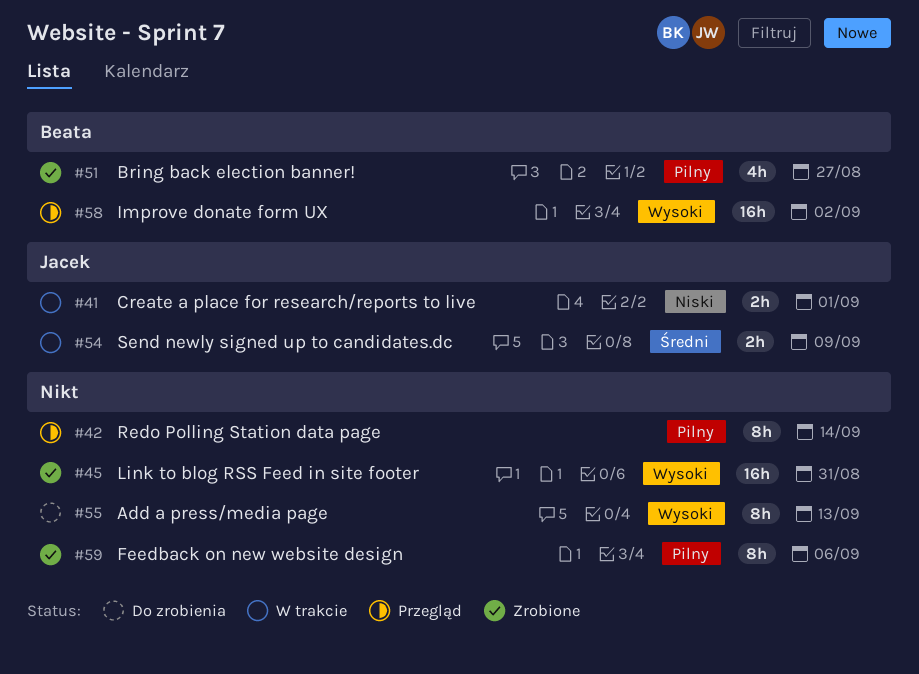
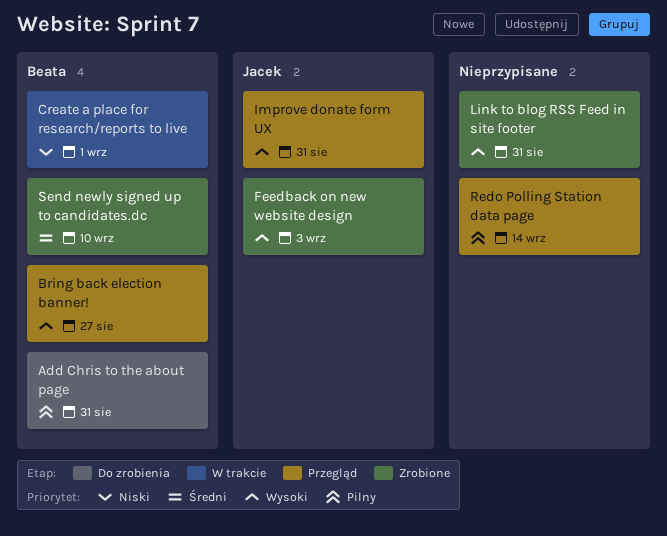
Add a press/media page: present -> none
Add Chris to the about page: none -> present
Bring back election banner!, status: Zrobione -> Przegląd
Bring back election banner!, priority: Pilny -> Wysoki
Create a place for research/reports to live, owner: Jacek -> Beata
Feedback on new website design, owner: none -> Jacek
Feedback on new website design, priority: Pilny -> Wysoki
Feedback on new website design, due: Sep 6 -> Sep 3
Improve donate form UX, owner: Beata -> Jacek
Improve donate form UX, due: Sep 2 -> Aug 31
Send newly signed up to candidates.dc, status: W trakcie -> Zrobione
Send newly signed up to candidates.dc, owner: Jacek -> Beata
Send newly signed up to candidates.dc, due: Sep 9 -> Sep 10

